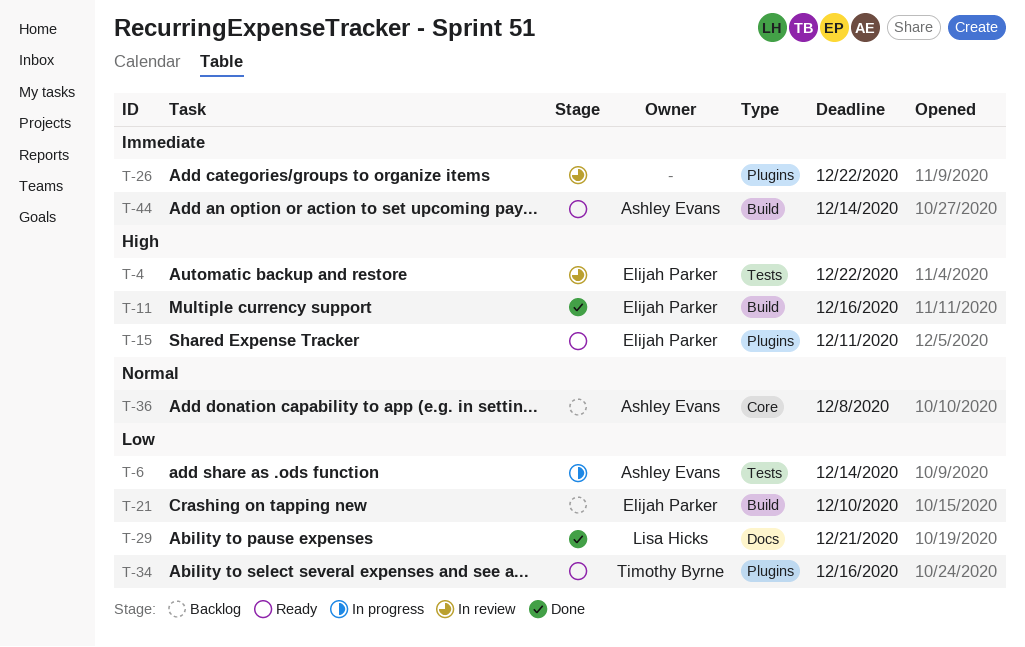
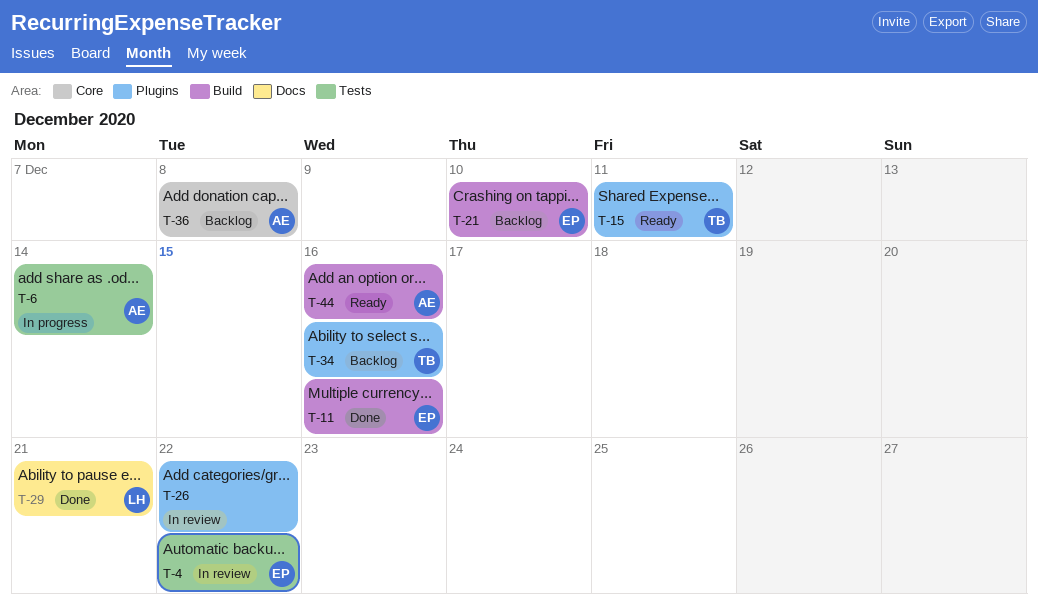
T-15, owner: Elijah Parker -> Timothy Byrne
T-34, status: Ready -> Backlog
T-44, due: Dec 14 -> Dec 16

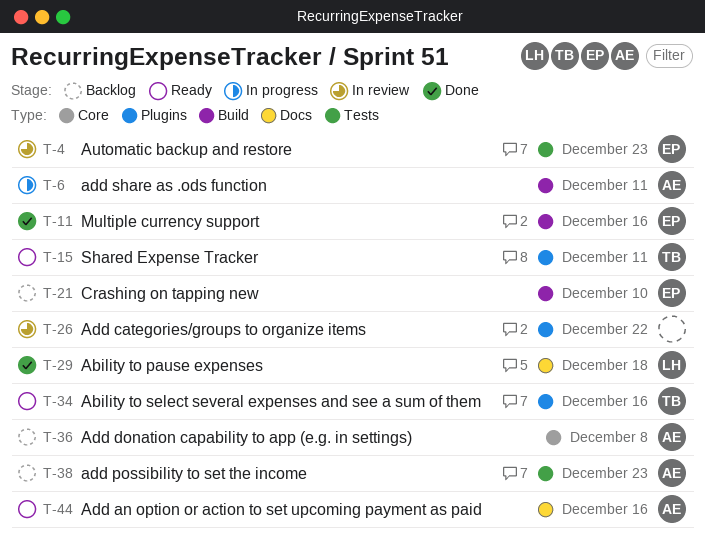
T-4, due: Dec 22 -> Dec 23
T-6, label: Tests -> Build
T-6, due: Dec 14 -> Dec 11
T-29, due: Dec 21 -> Dec 18
T-34, status: Backlog -> Ready
T-38: none -> present
T-44, label: Build -> Docs

